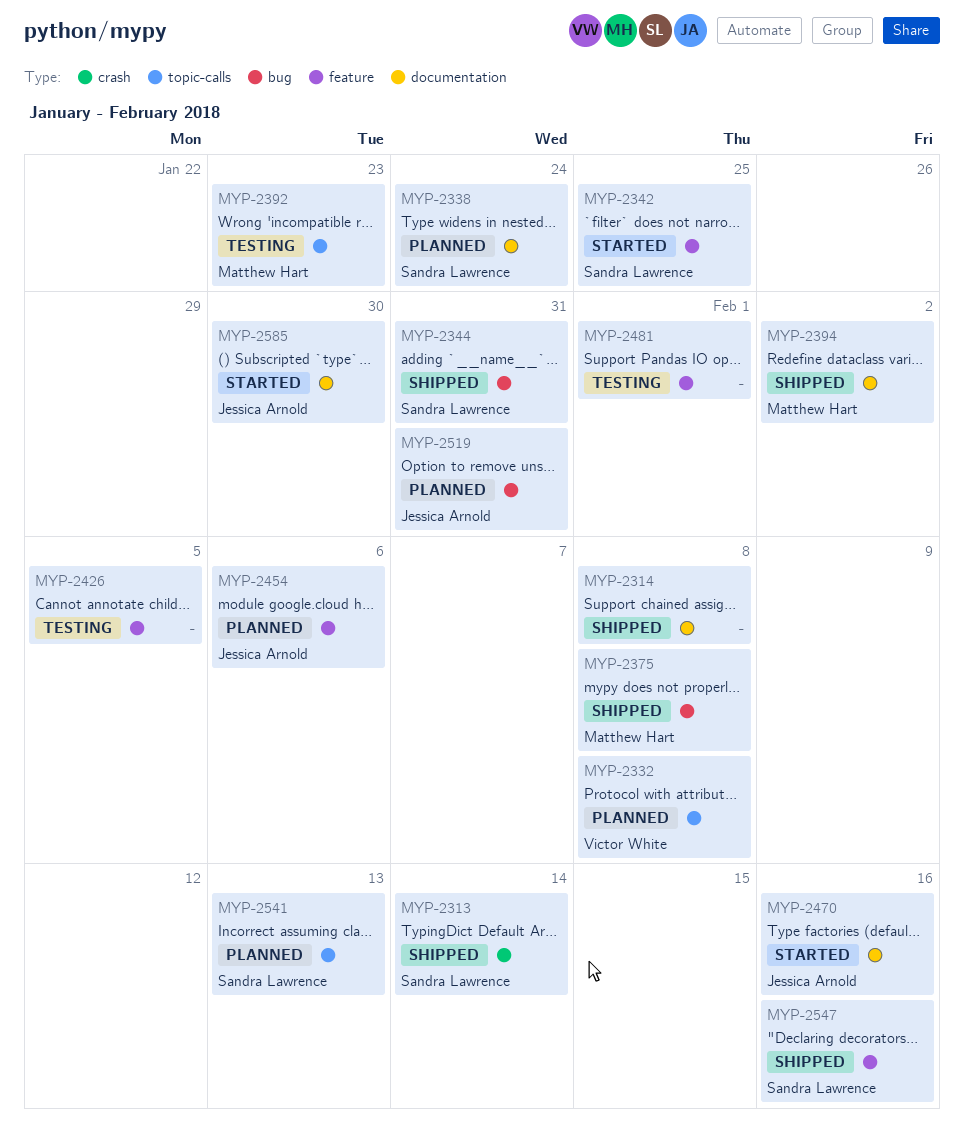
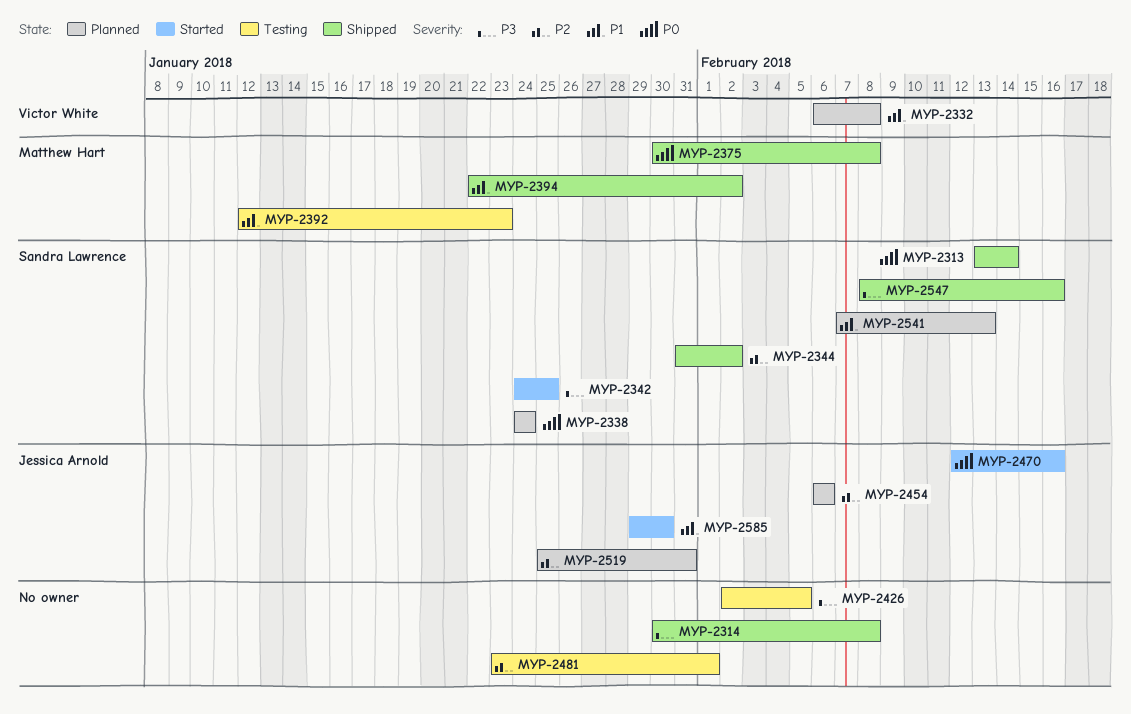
MYP-2344, due: Jan 31 -> Feb 2

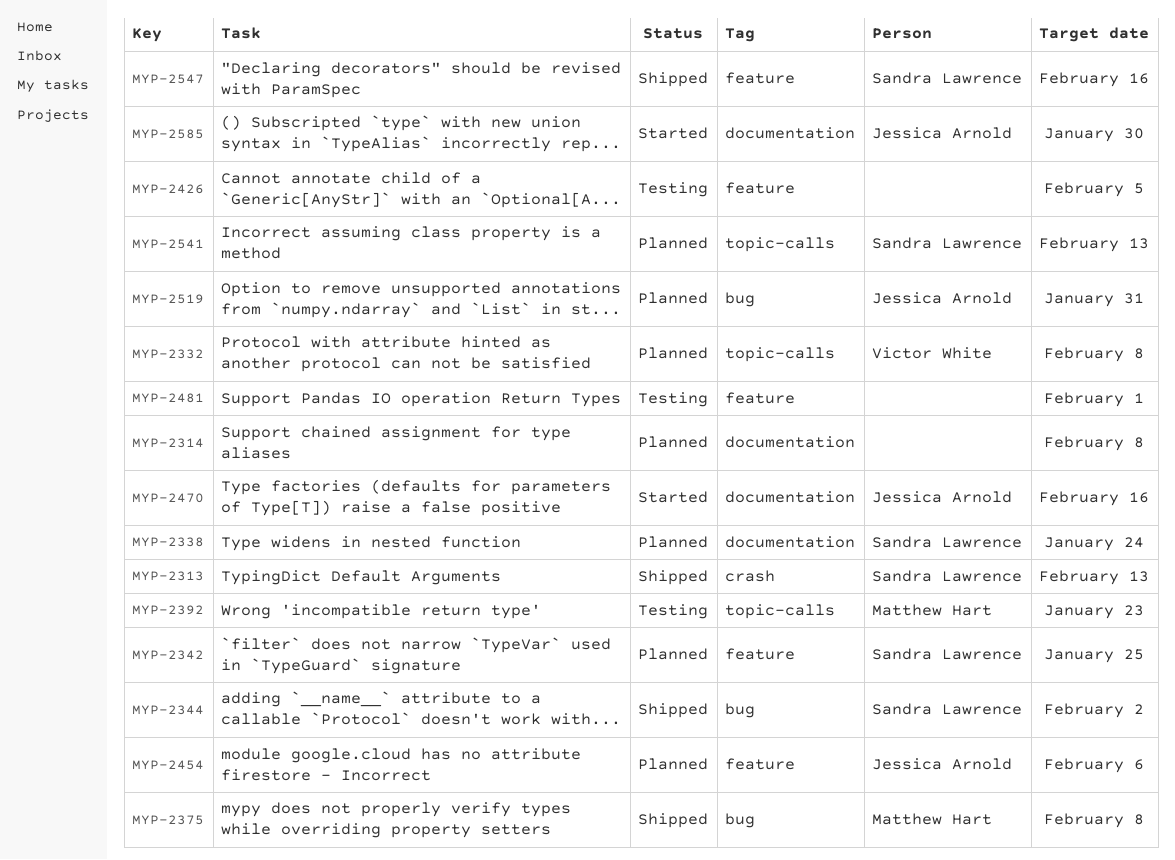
MYP-2313, due: Feb 14 -> Feb 13
MYP-2314, status: Shipped -> Planned
MYP-2342, status: Started -> Planned
MYP-2394: present -> none

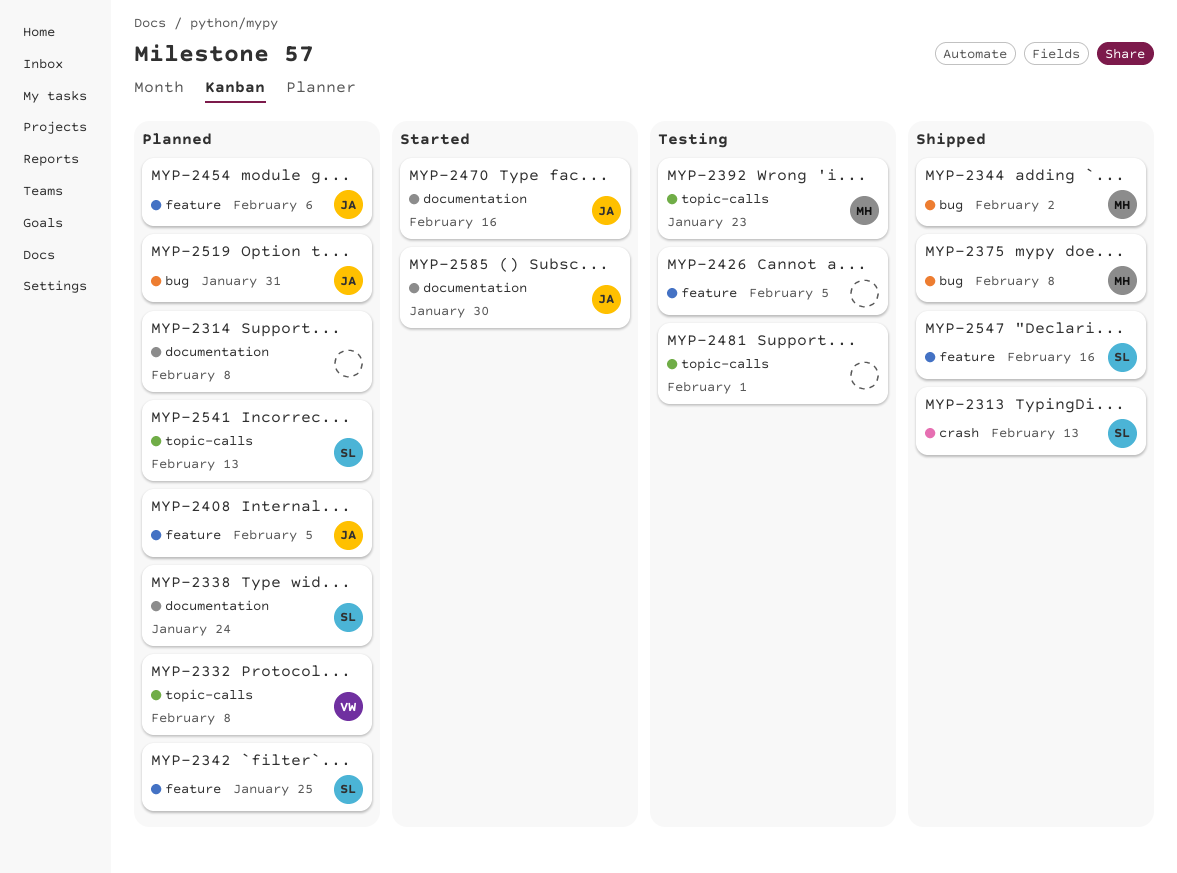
MYP-2344, owner: Sandra Lawrence -> Matthew Hart
MYP-2408: none -> present
MYP-2481, label: feature -> topic-calls

